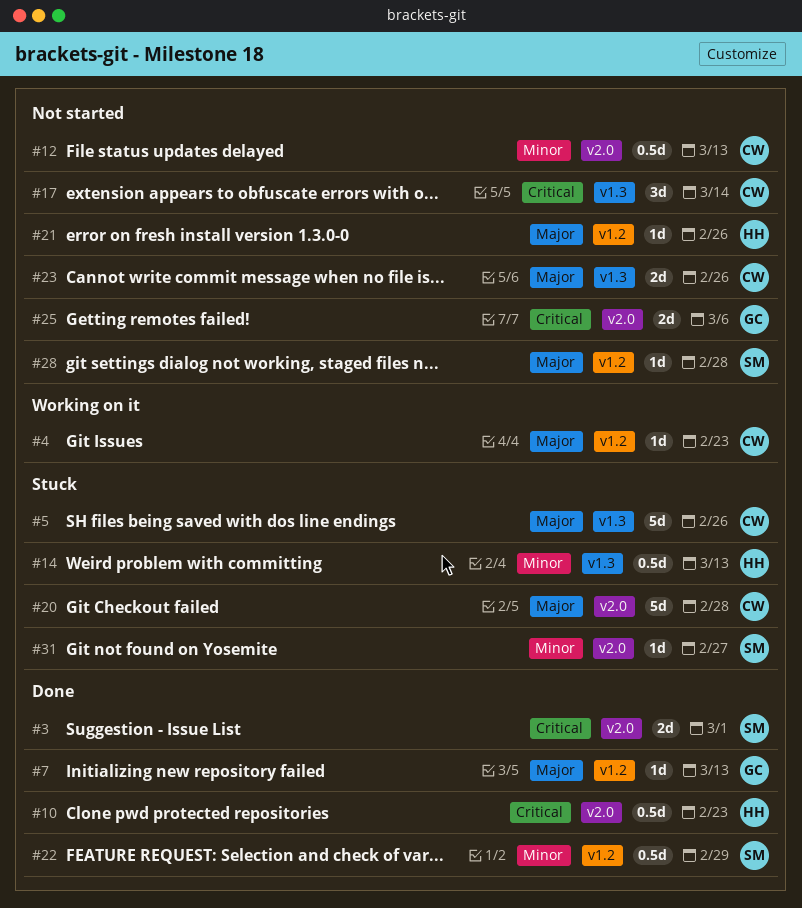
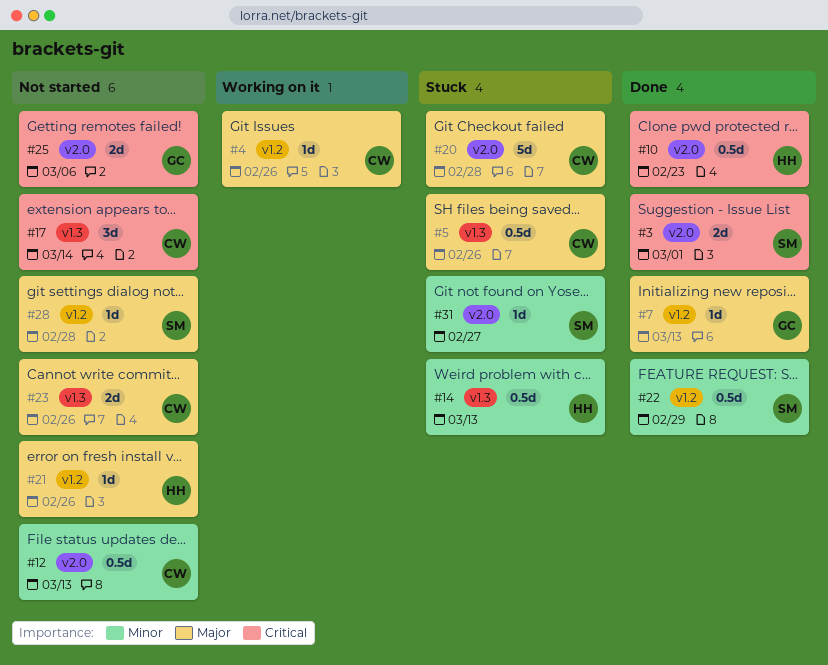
#4, due: Feb 23 -> Feb 26
#5, estimate: 5d -> 0.5d

